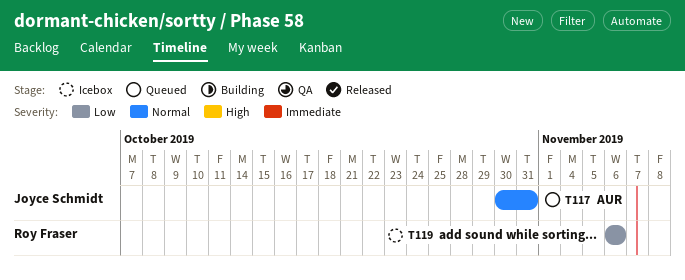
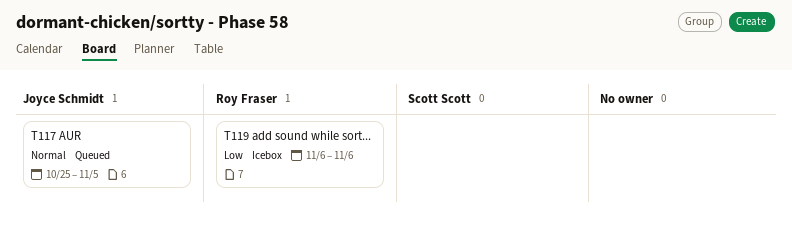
T117, start: Oct 30 -> Oct 25
T117, due: Oct 31 -> Nov 5

